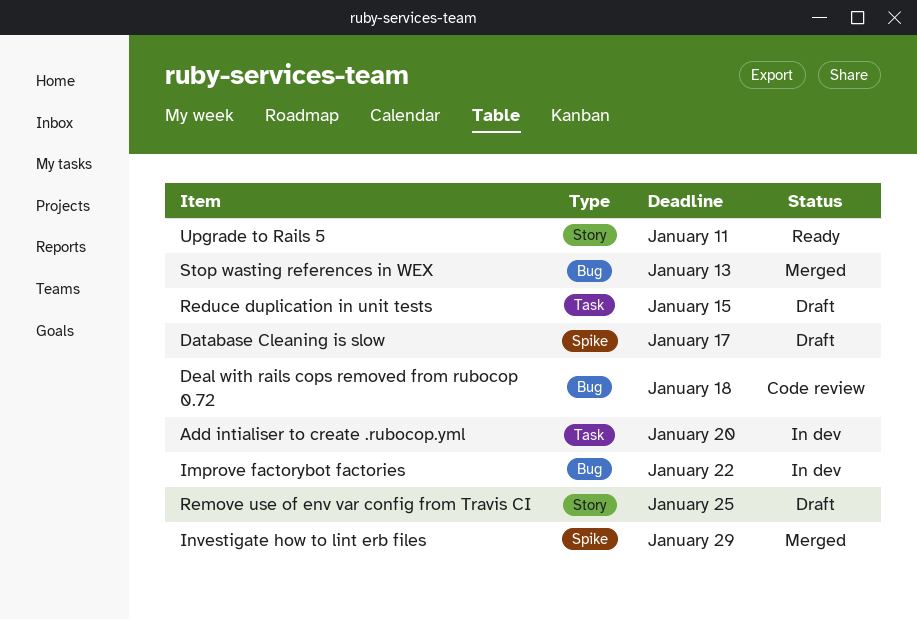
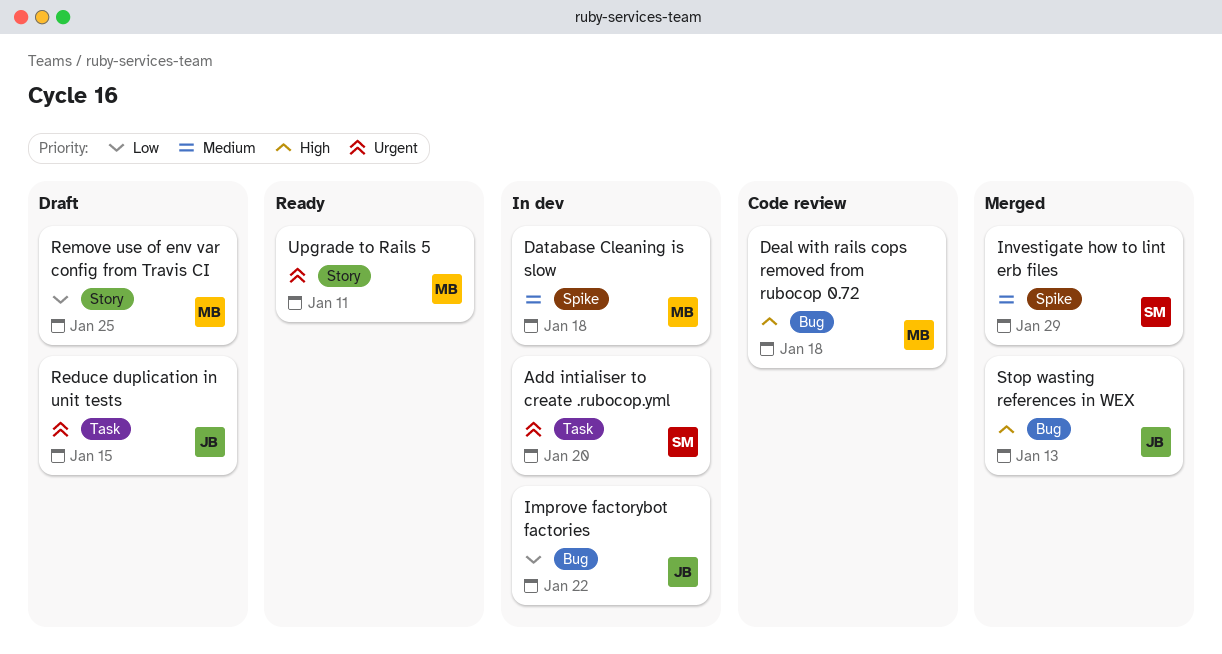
Database Cleaning is slow, status: Draft -> In dev
Database Cleaning is slow, due: Jan 17 -> Jan 18

